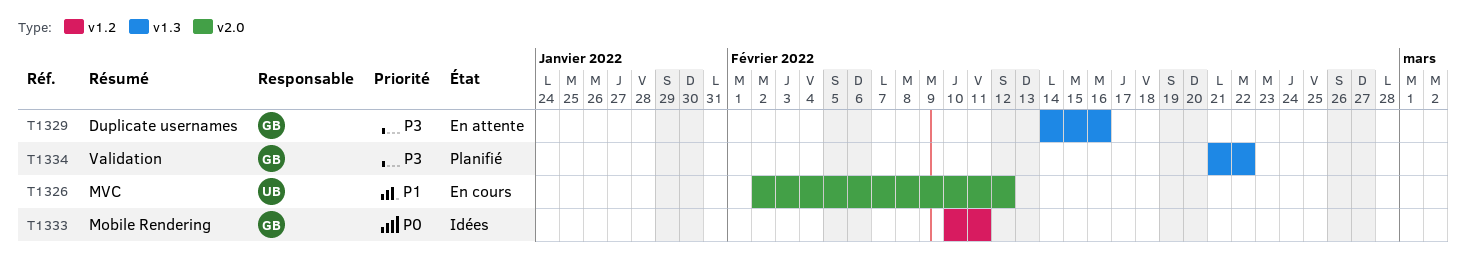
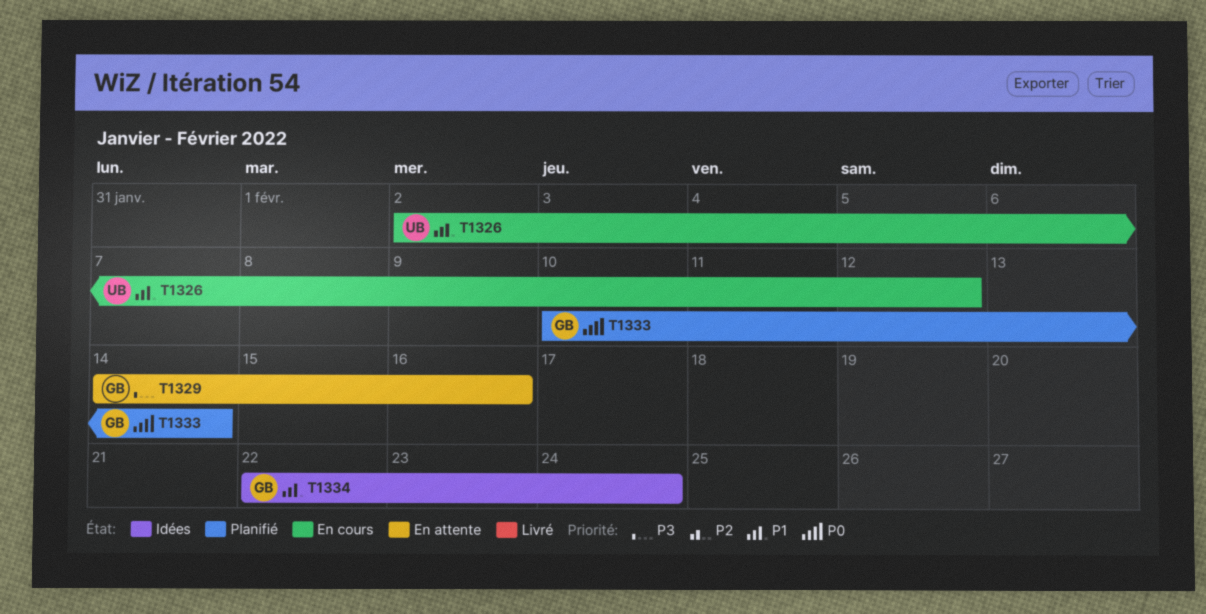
T1333, status: Idées -> Planifié
T1333, due: Feb 11 -> Feb 14
T1334, status: Planifié -> Idées
T1334, priority: P3 -> P1
T1334, start: Feb 21 -> Feb 22
T1334, due: Feb 22 -> Feb 24

